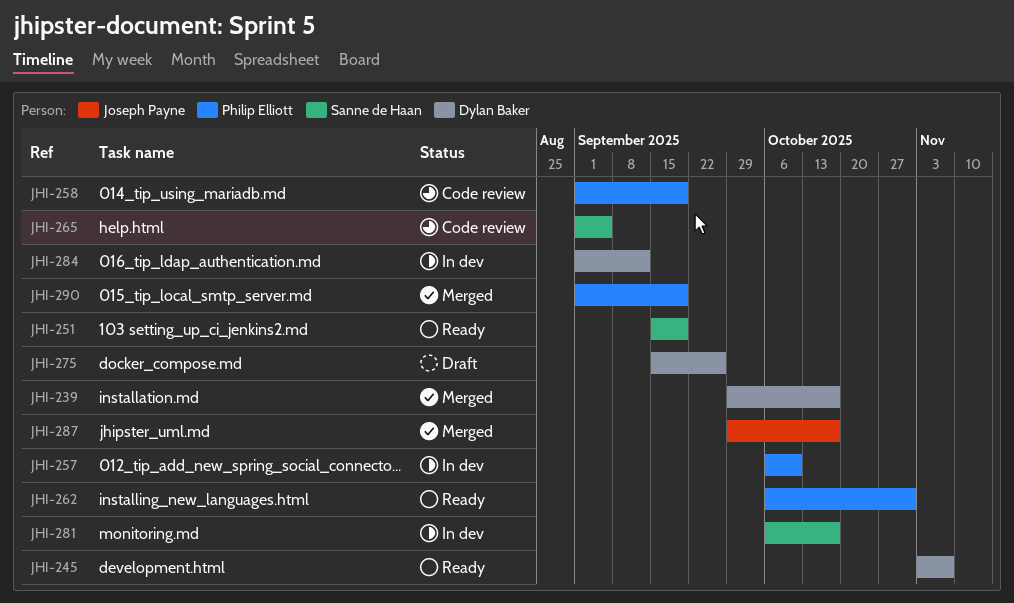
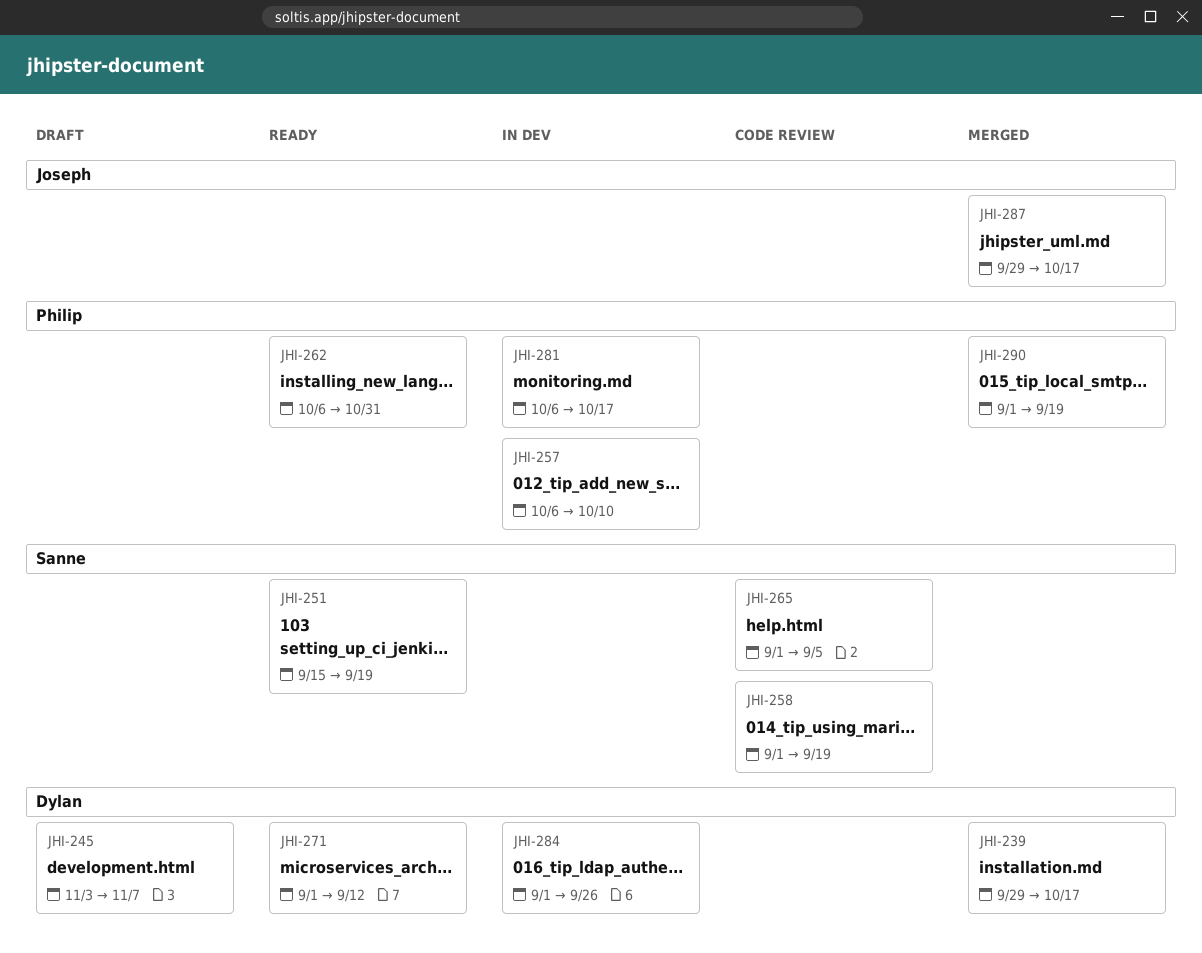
JHI-245, status: Ready -> Draft
JHI-258, owner: Philip Elliott -> Sanne de Haan
JHI-271: none -> present
JHI-275: present -> none
JHI-281, owner: Sanne de Haan -> Philip Elliott
JHI-284, due: Sep 12 -> Sep 26

